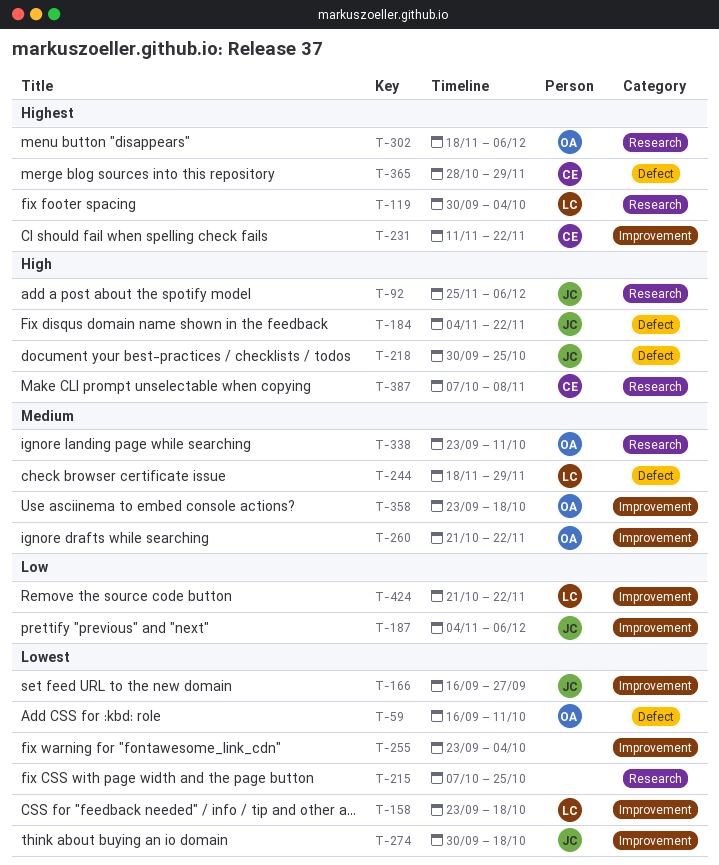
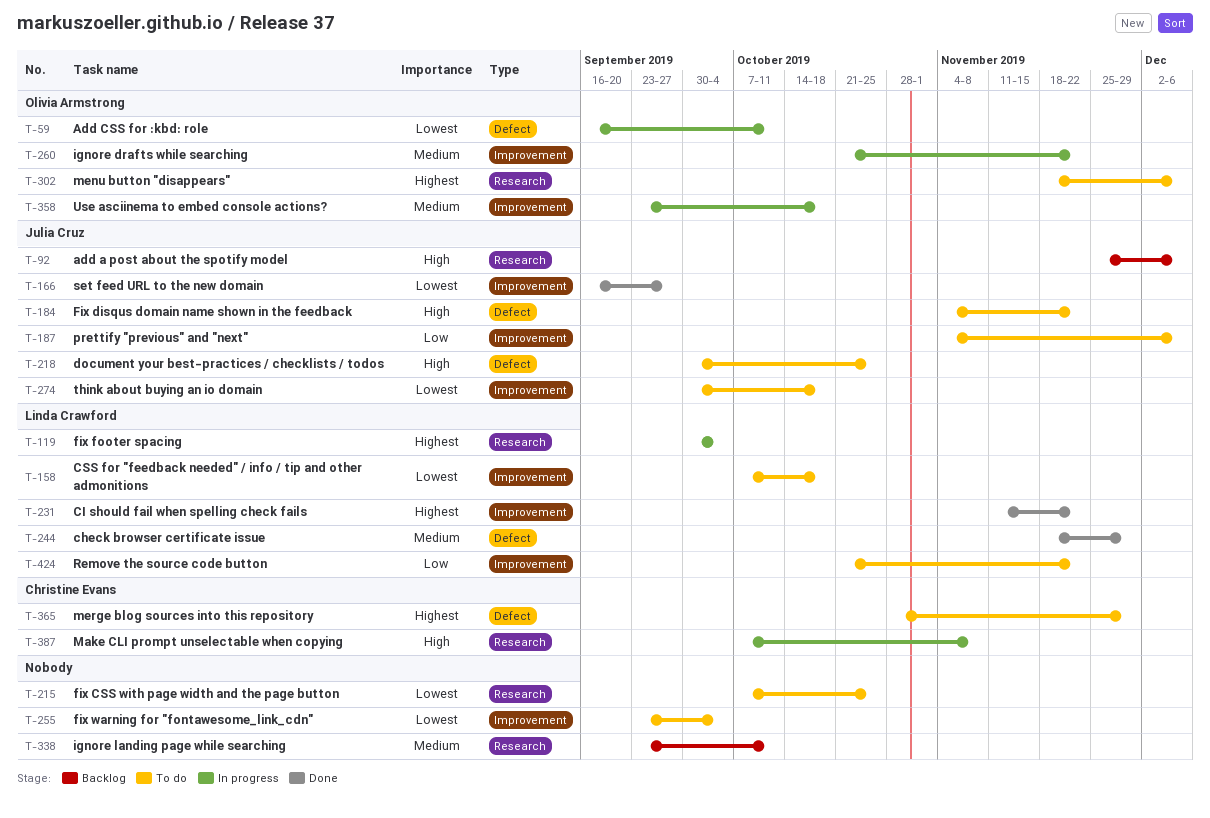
T-158, start: Sep 23 -> Oct 7
T-231, owner: Christine Evans -> Linda Crawford
T-338, owner: Olivia Armstrong -> none

